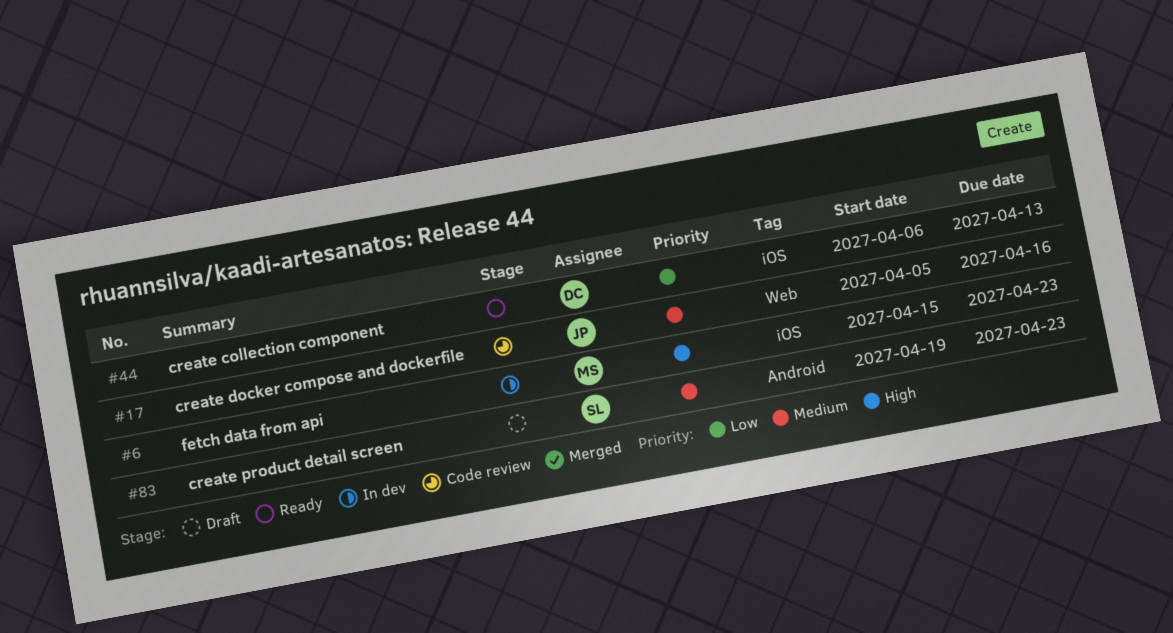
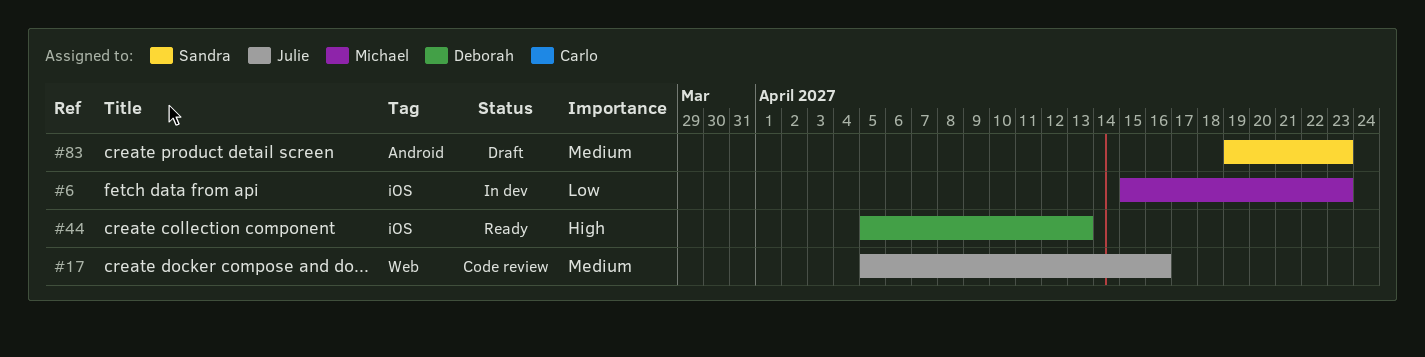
#6, priority: High -> Low
#44, priority: Low -> High
#44, start: Apr 6 -> Apr 5

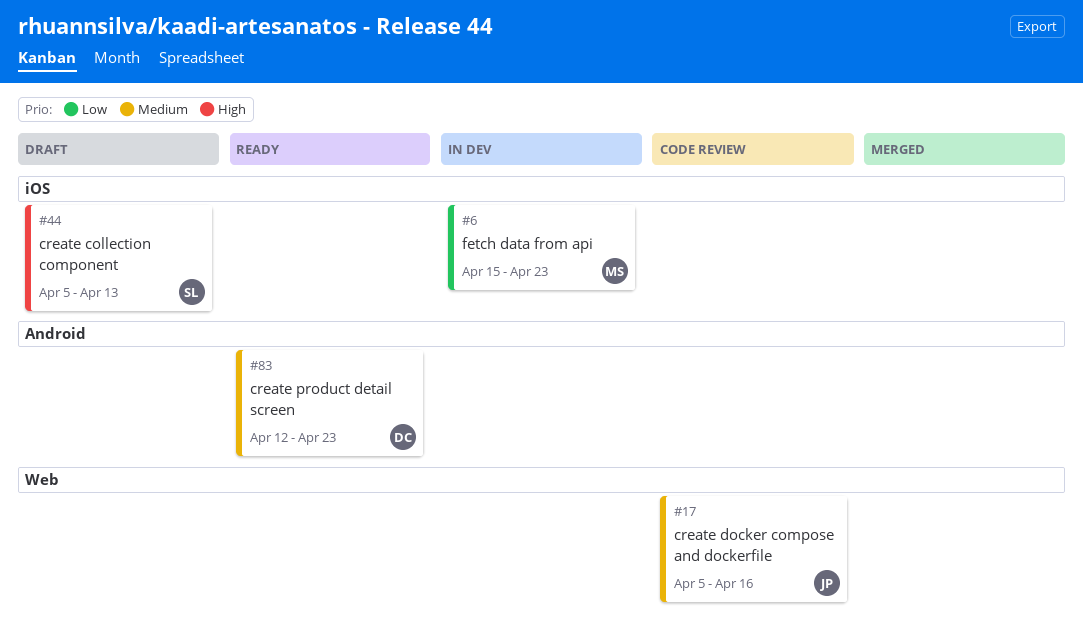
#44, status: Ready -> Draft
#44, owner: Deborah -> Sandra
#83, status: Draft -> Ready
#83, owner: Sandra -> Deborah
#83, start: Apr 19 -> Apr 12

